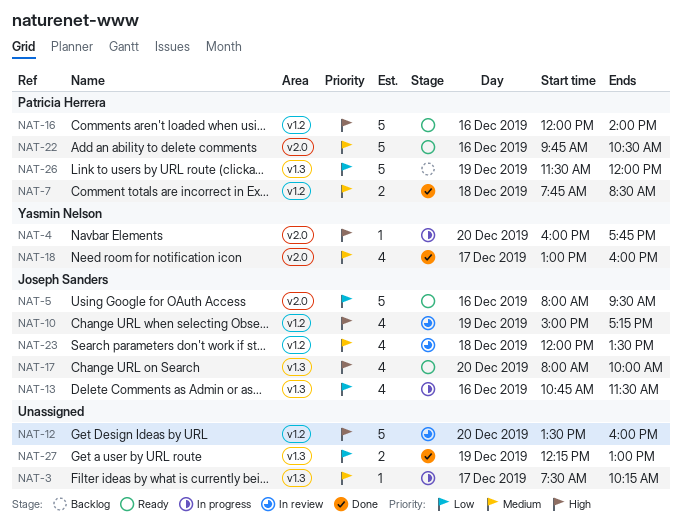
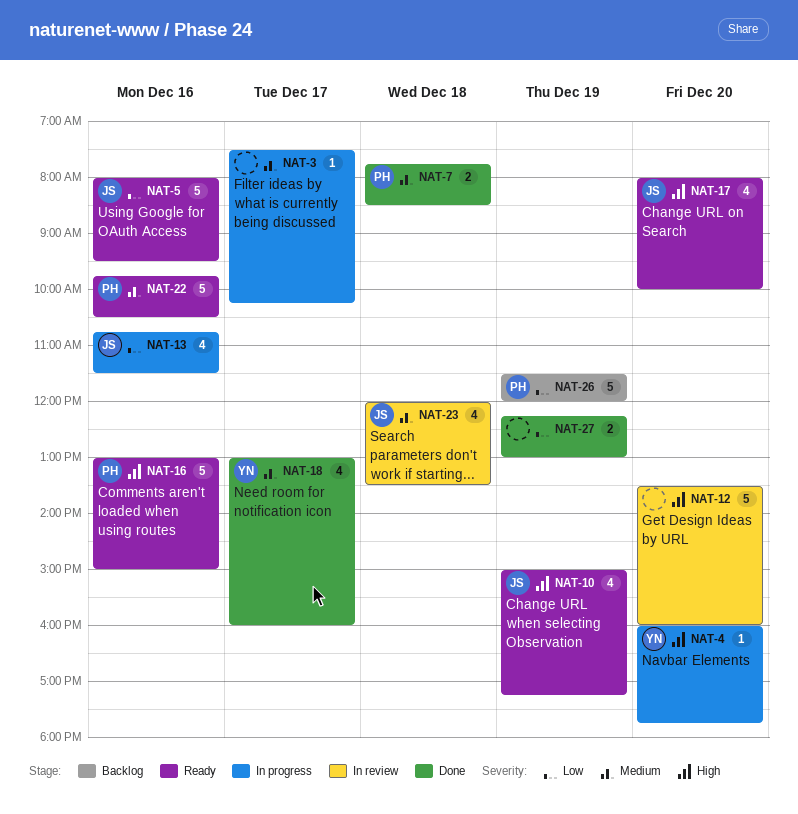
NAT-10, status: In review -> Ready
NAT-16, begins: 12:00 -> 13:00
NAT-16, ends: 14:00 -> 15:00

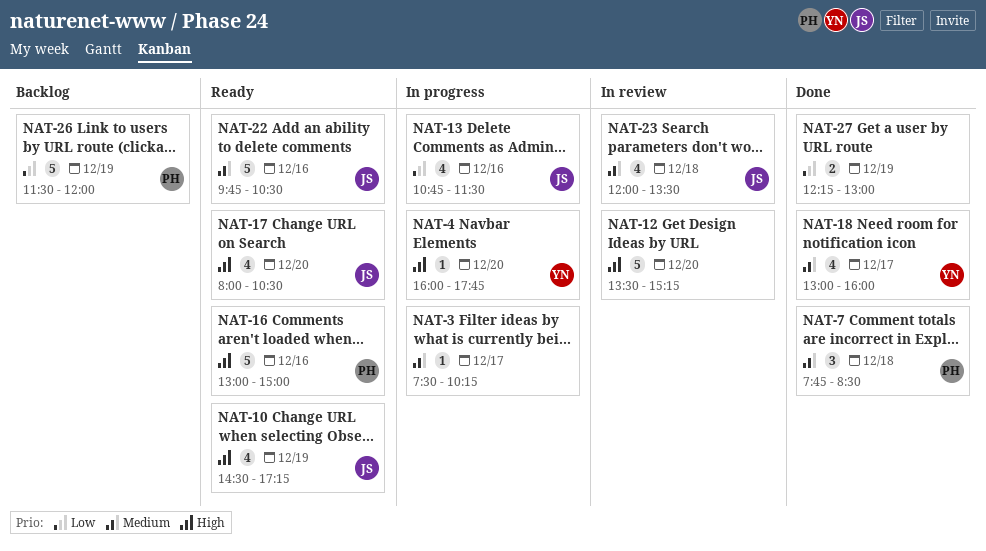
NAT-5: present -> none
NAT-7, estimate: 2 -> 3
NAT-10, begins: 15:00 -> 14:30
NAT-12, ends: 16:00 -> 15:15
NAT-17, ends: 10:00 -> 10:30
NAT-22, owner: PH -> JS

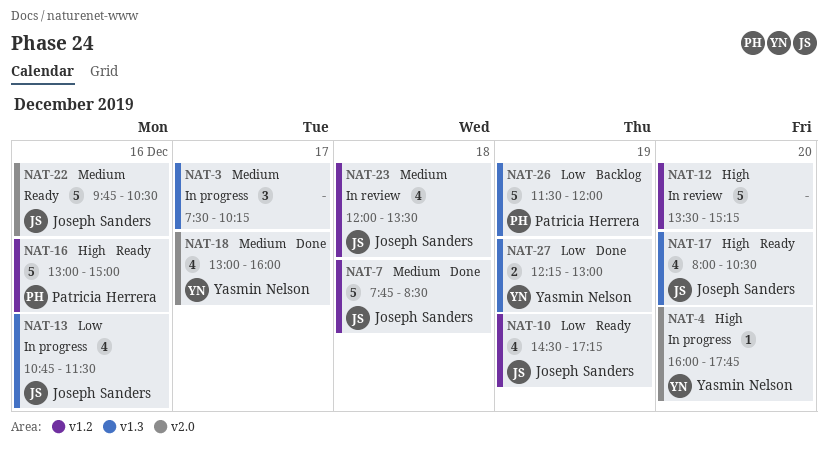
NAT-3, estimate: 1 -> 3
NAT-7, owner: Patricia Herrera -> Joseph Sanders
NAT-7, estimate: 3 -> 5
NAT-10, priority: High -> Low
NAT-27, owner: none -> Yasmin Nelson

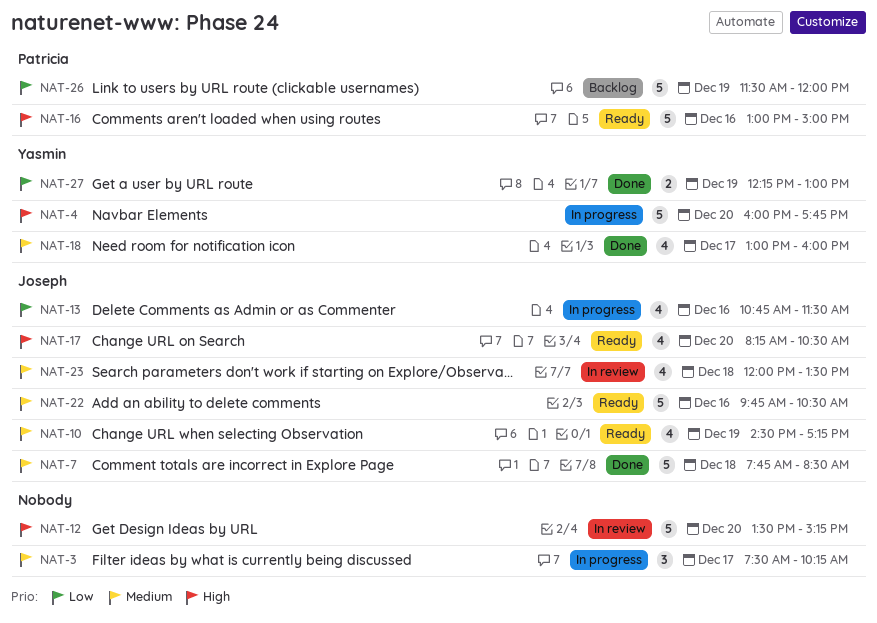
NAT-4, estimate: 1 -> 5
NAT-10, priority: Low -> Medium
NAT-17, begins: 08:00 -> 08:15

